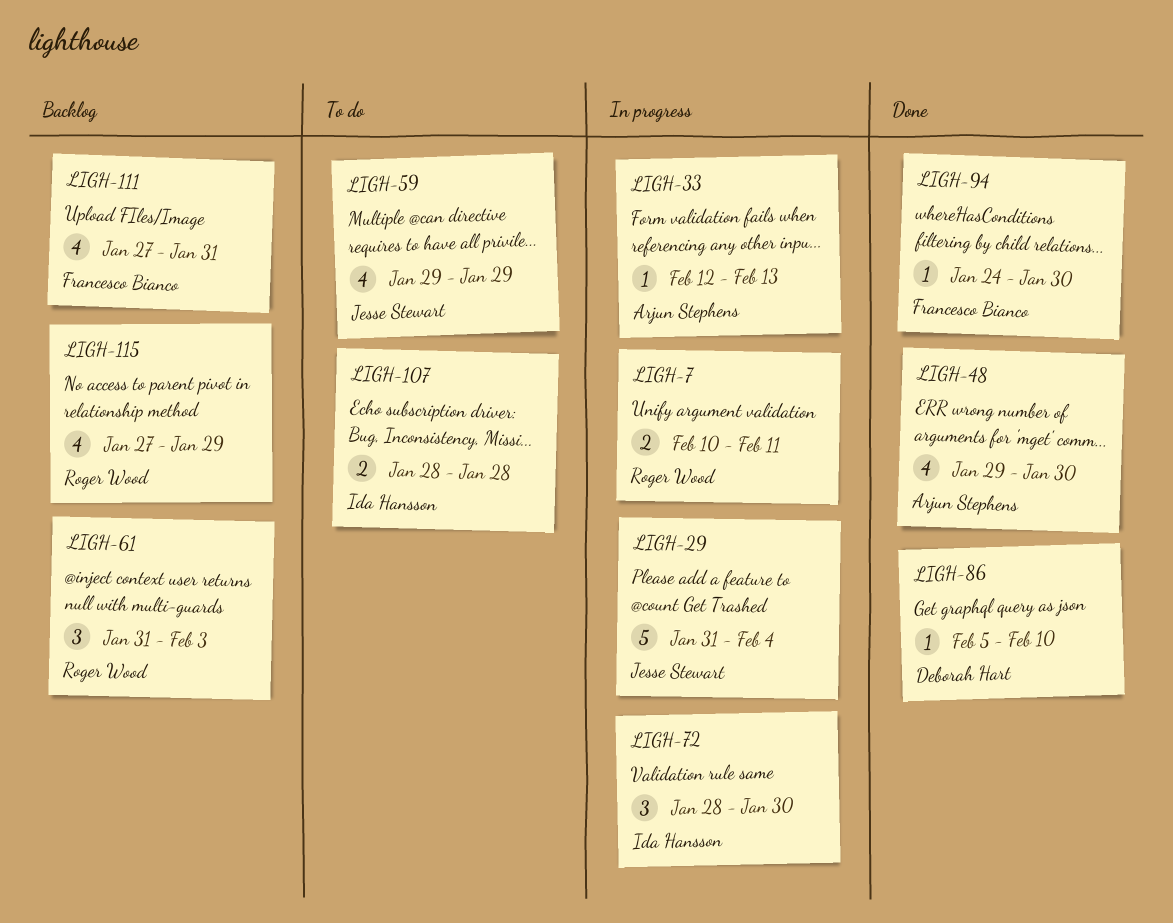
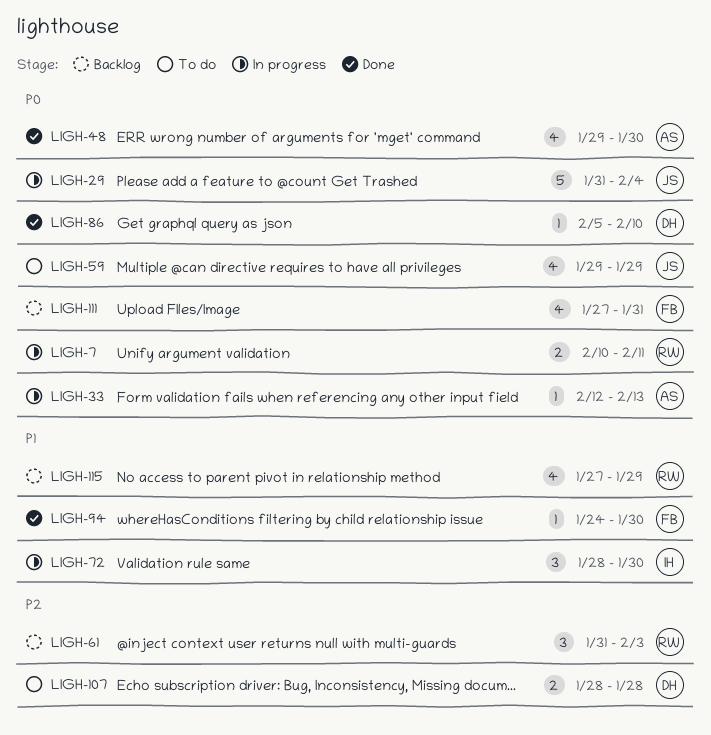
LIGH-107, owner: Ida Hansson -> Deborah Hart

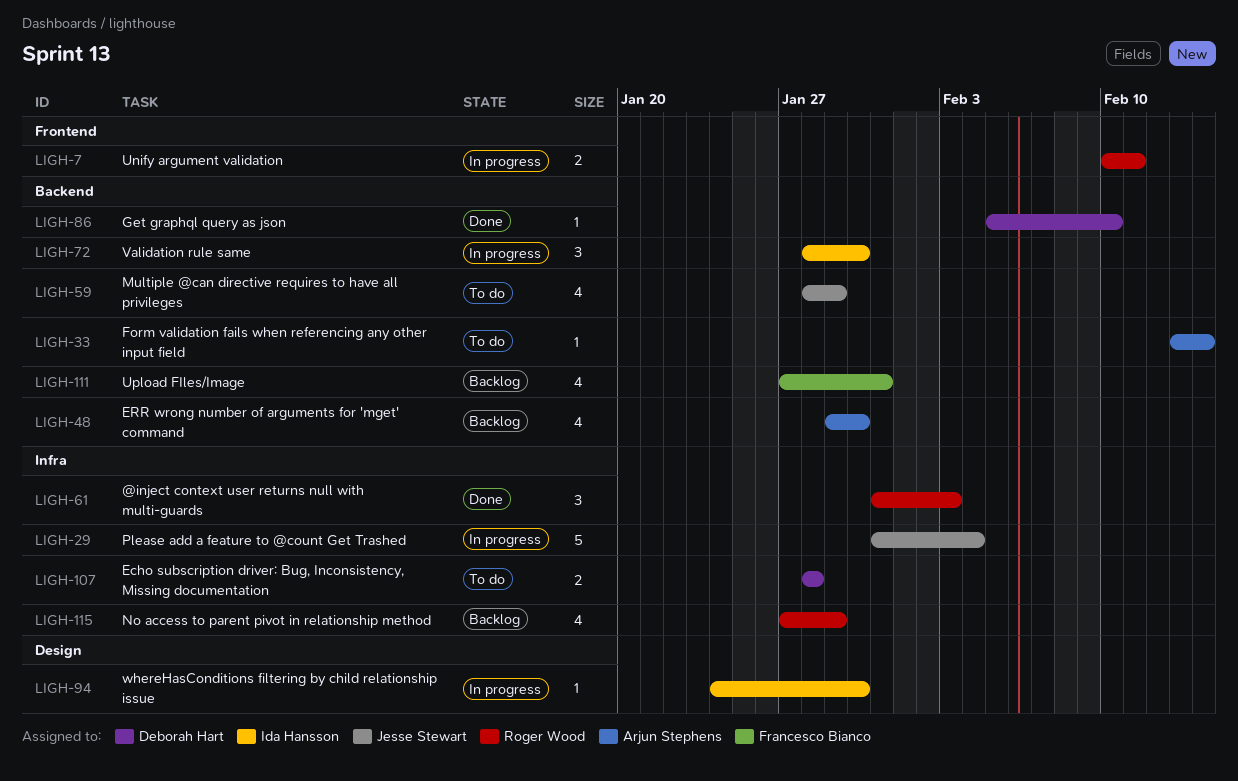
LIGH-33, status: In progress -> To do
LIGH-33, start: Feb 12 -> Feb 13
LIGH-33, due: Feb 13 -> Feb 14
LIGH-48, status: Done -> Backlog
LIGH-59, start: Jan 29 -> Jan 28
LIGH-61, status: Backlog -> Done
LIGH-94, status: Done -> In progress
LIGH-94, owner: Francesco Bianco -> Ida Hansson

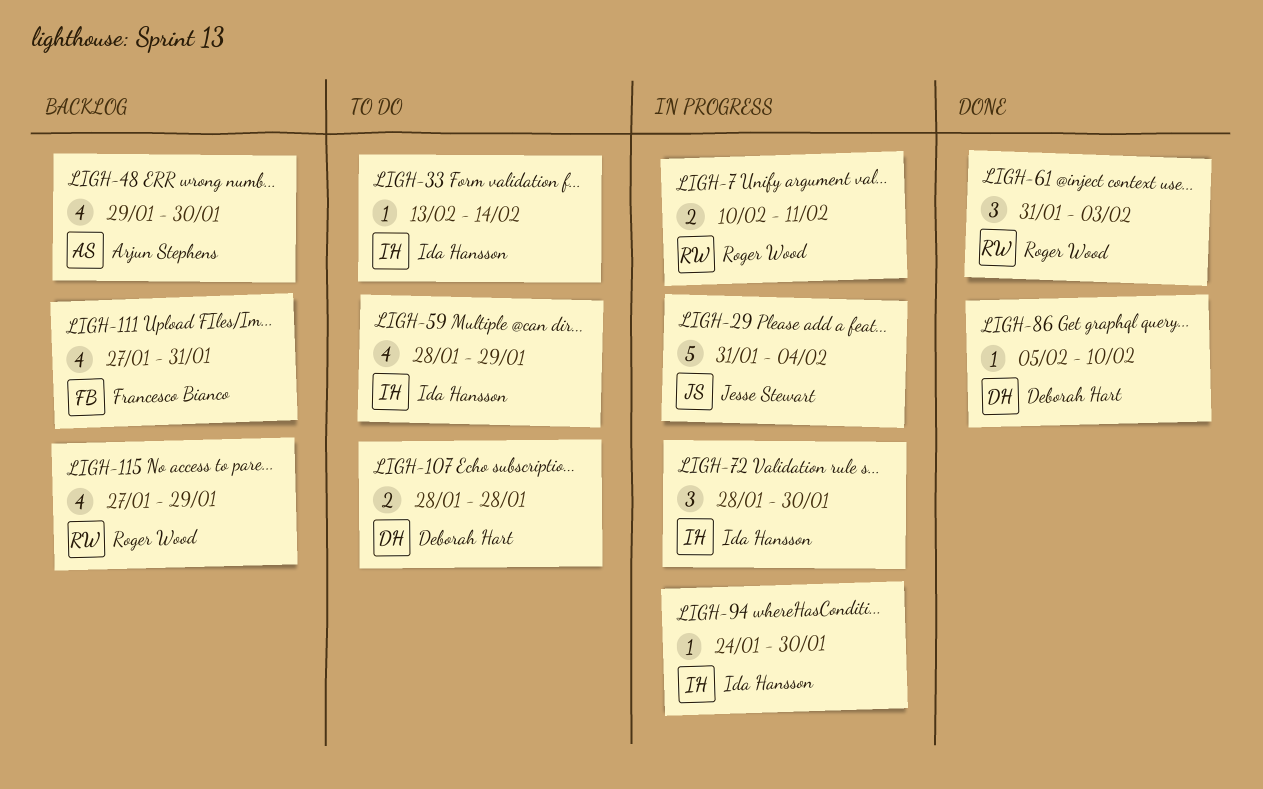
LIGH-33, owner: Arjun Stephens -> Ida Hansson
LIGH-59, owner: Jesse Stewart -> Ida Hansson

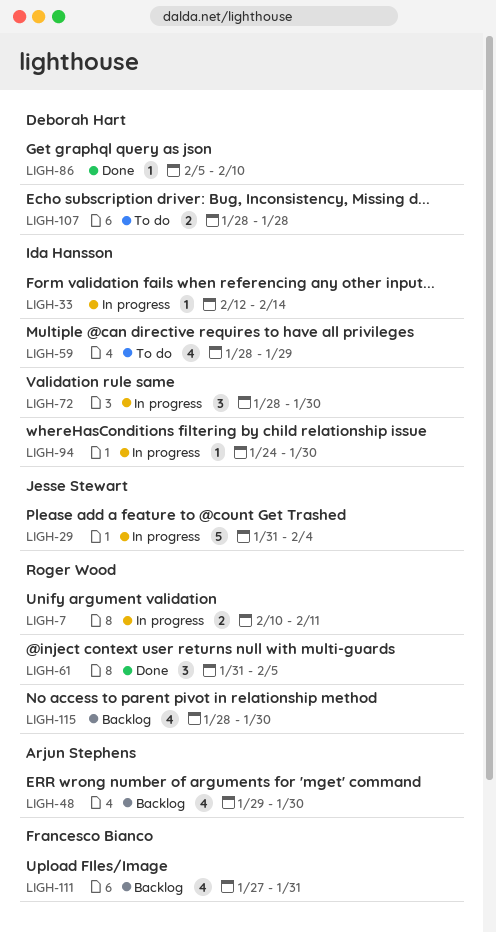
LIGH-33, status: To do -> In progress
LIGH-33, start: Feb 13 -> Feb 12
LIGH-61, due: Feb 3 -> Feb 5
LIGH-115, start: Jan 27 -> Jan 28
LIGH-115, due: Jan 29 -> Jan 30

